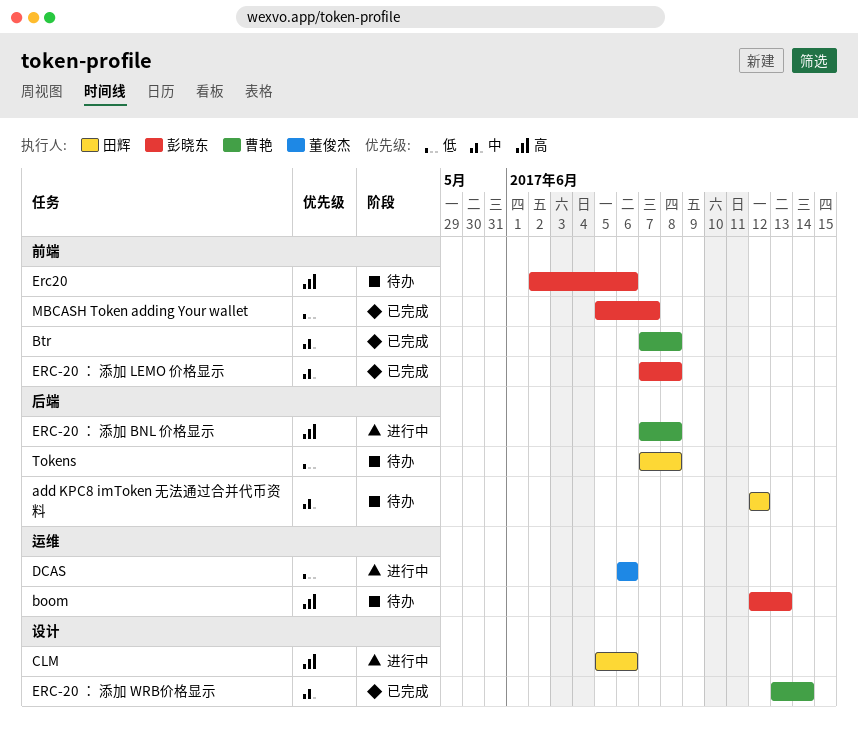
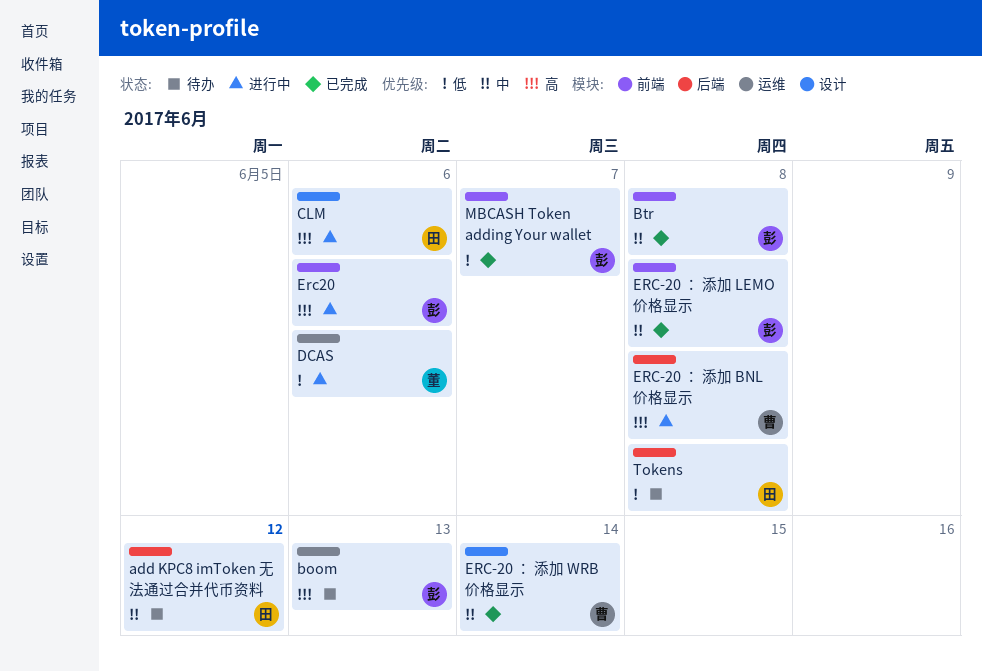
Btr, owner: 曹艳 -> 彭晓东
Erc20, status: 待办 -> 进行中

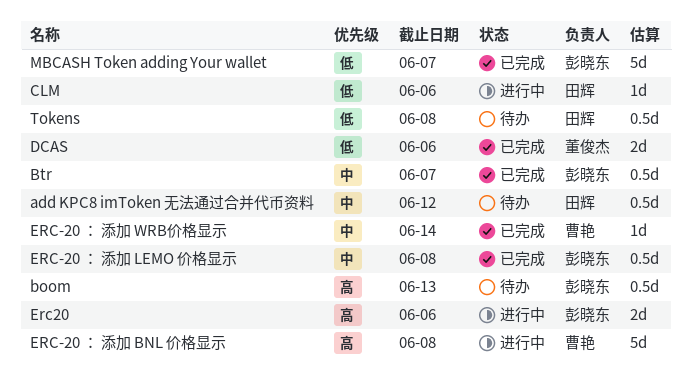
Btr, due: Jun 8 -> Jun 7
CLM, priority: 高 -> 低
DCAS, status: 进行中 -> 已完成

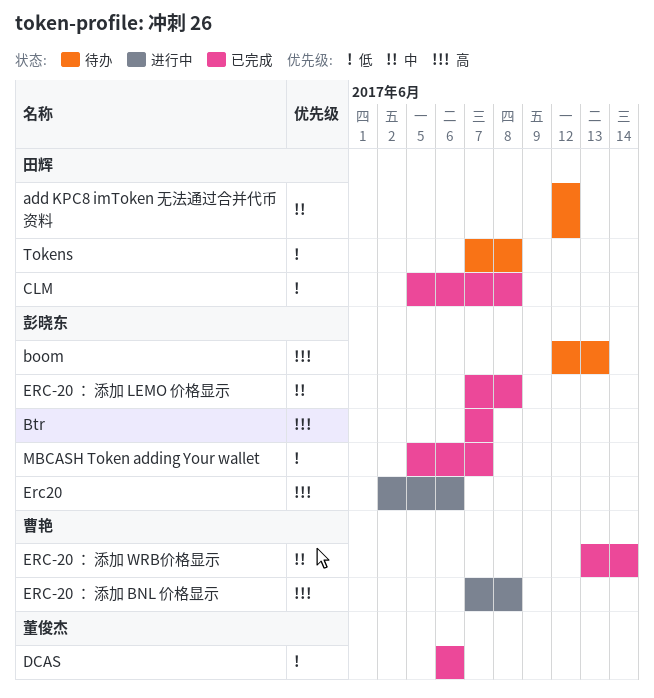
Btr, priority: 中 -> 高
CLM, status: 进行中 -> 已完成
CLM, due: Jun 6 -> Jun 8

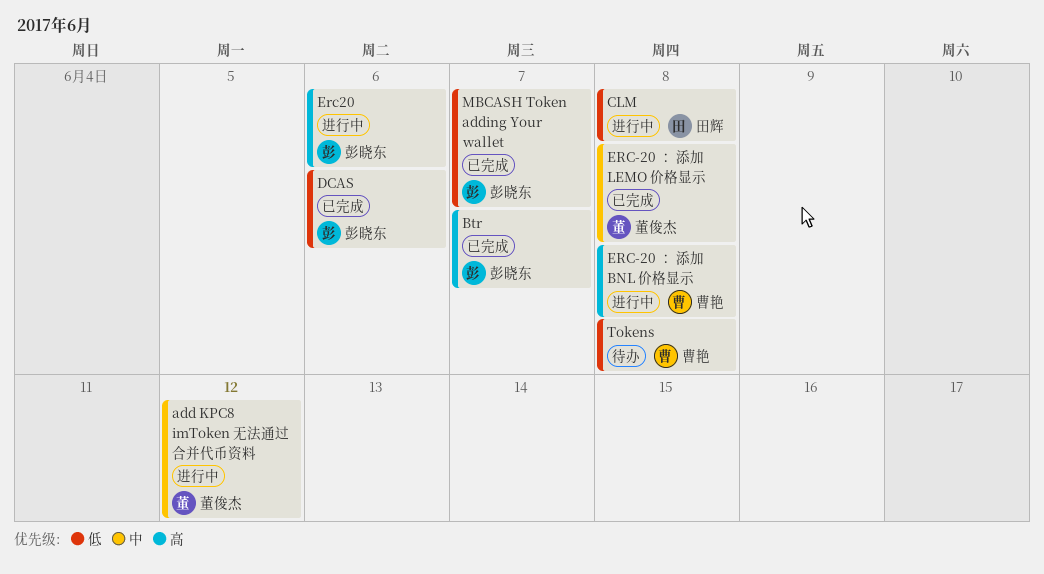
add KPC8 imToken 无法通过合并代币资料, status: 待办 -> 进行中
add KPC8 imToken 无法通过合并代币资料, owner: 田辉 -> 董俊杰
boom: present -> none
CLM, status: 已完成 -> 进行中
DCAS, owner: 董俊杰 -> 彭晓东
ERC-20 ： 添加 LEMO 价格显示, owner: 彭晓东 -> 董俊杰
ERC-20 ： 添加 WRB价格显示: present -> none
Tokens, owner: 田辉 -> 曹艳

